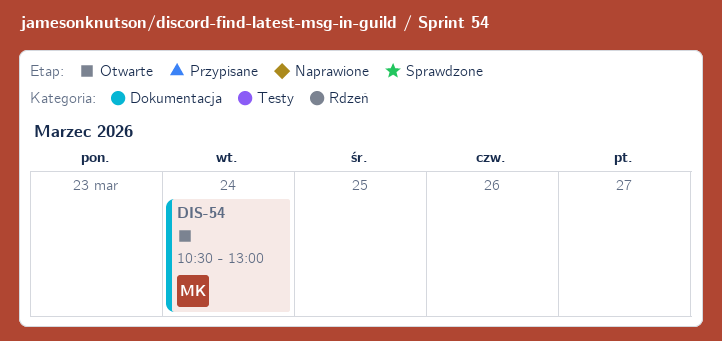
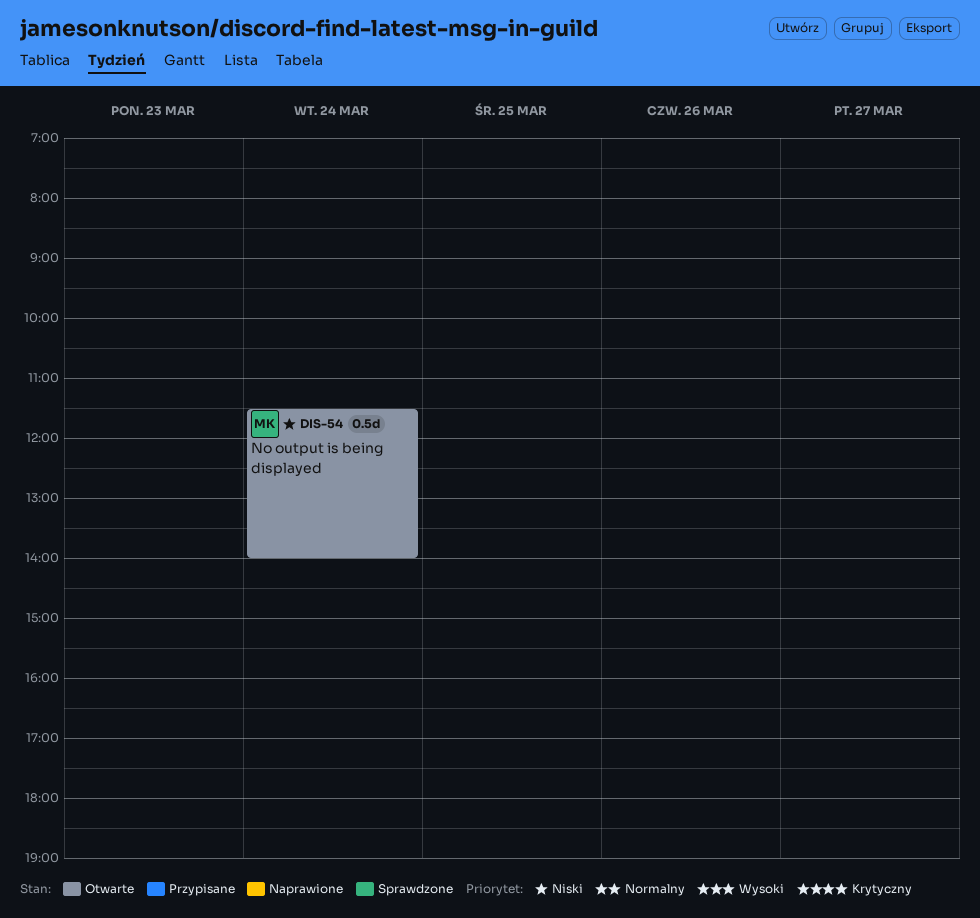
DIS-54, begins: 10:30 -> 11:30
DIS-54, ends: 13:00 -> 14:00

